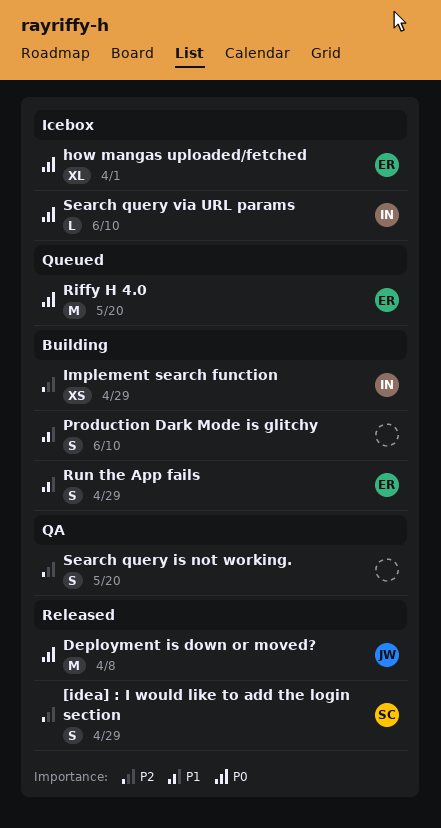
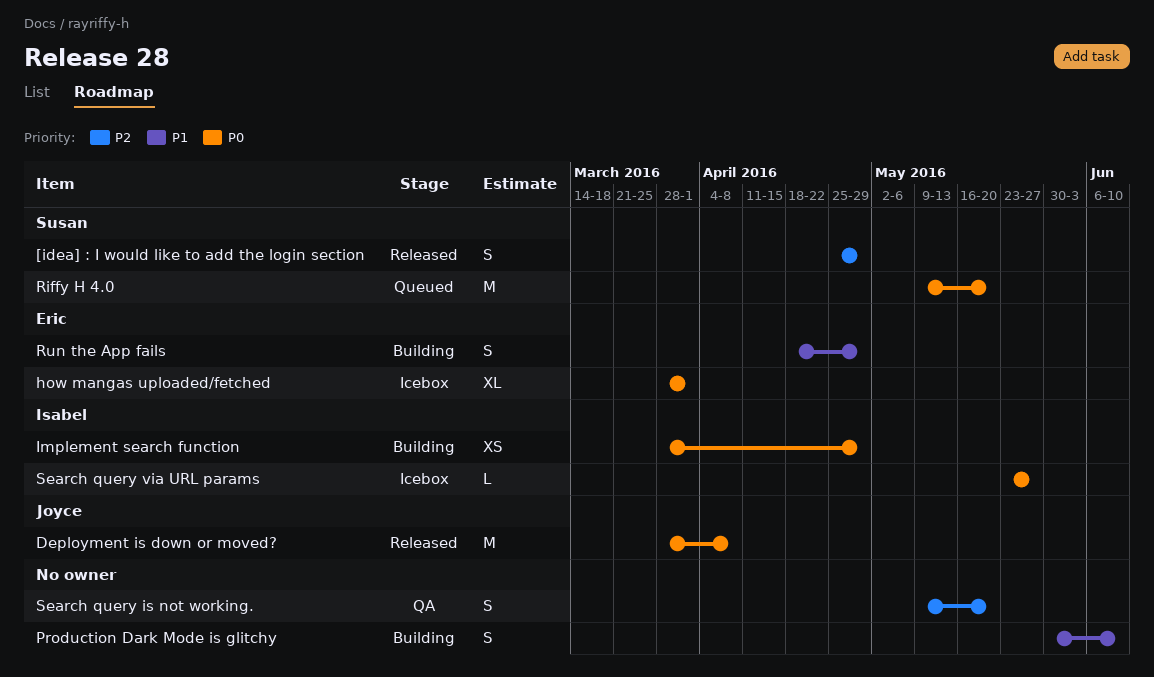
Implement search function, priority: P2 -> P0
Riffy H 4.0, owner: Eric -> Susan
Search query via URL params, due: Jun 10 -> May 27

